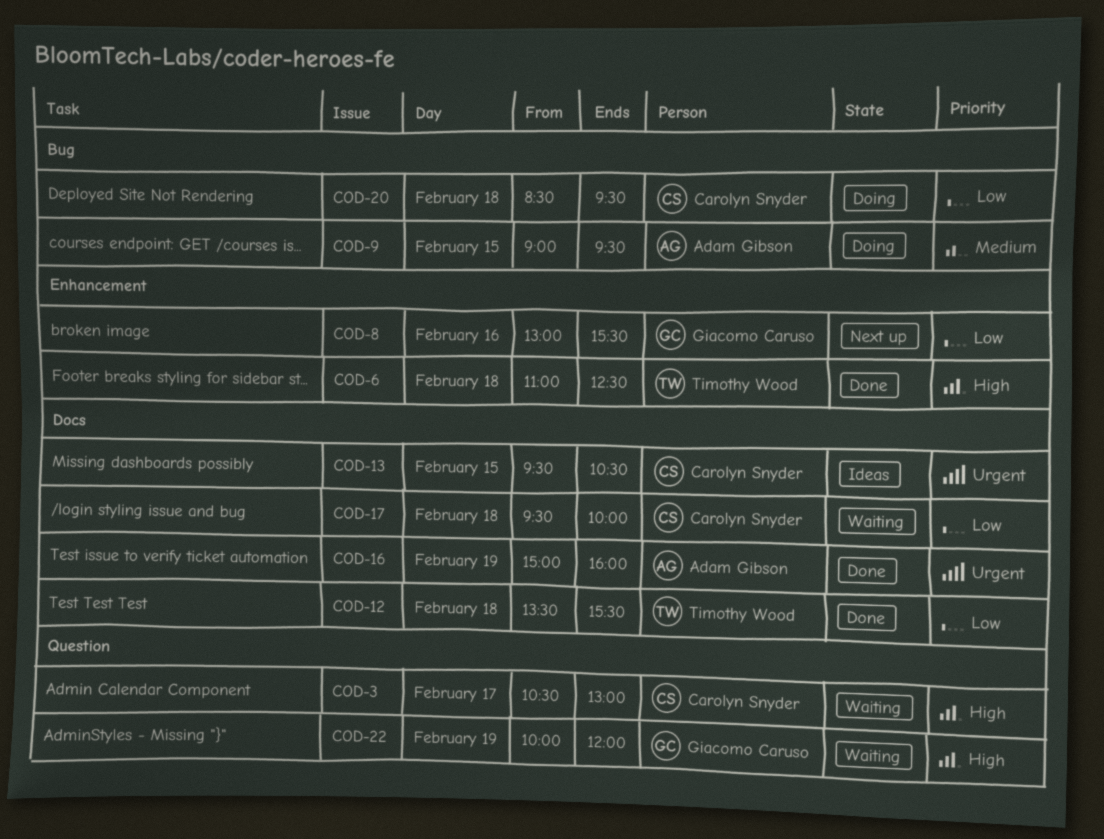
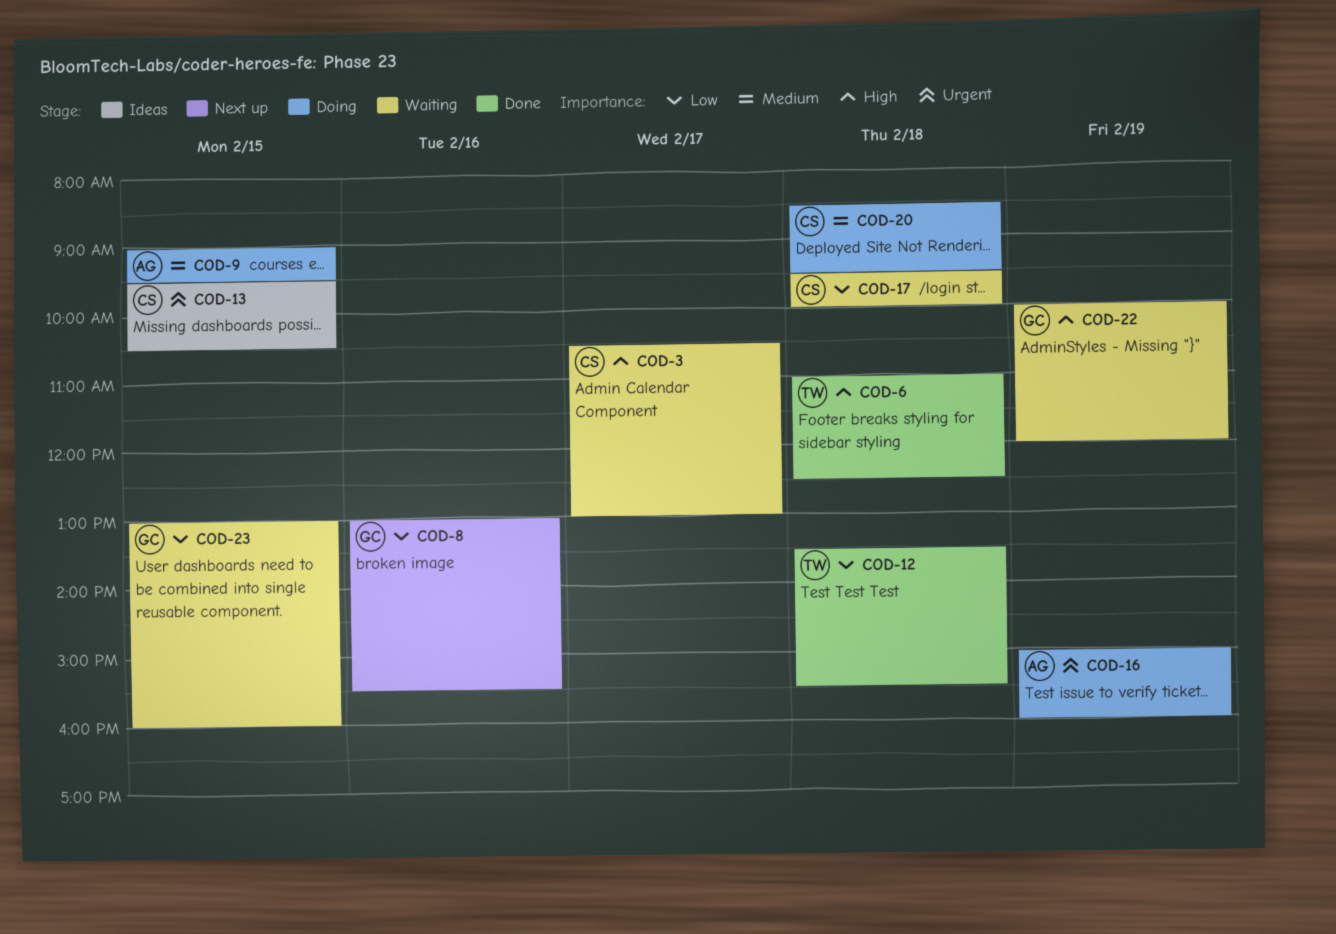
COD-16, status: Done -> Doing
COD-20, priority: Low -> Medium
COD-23: none -> present

